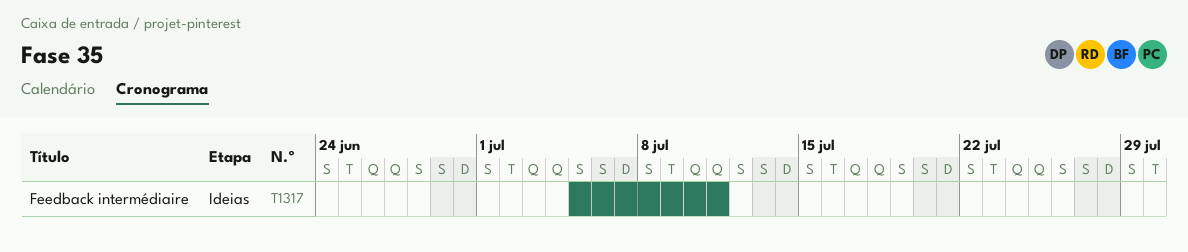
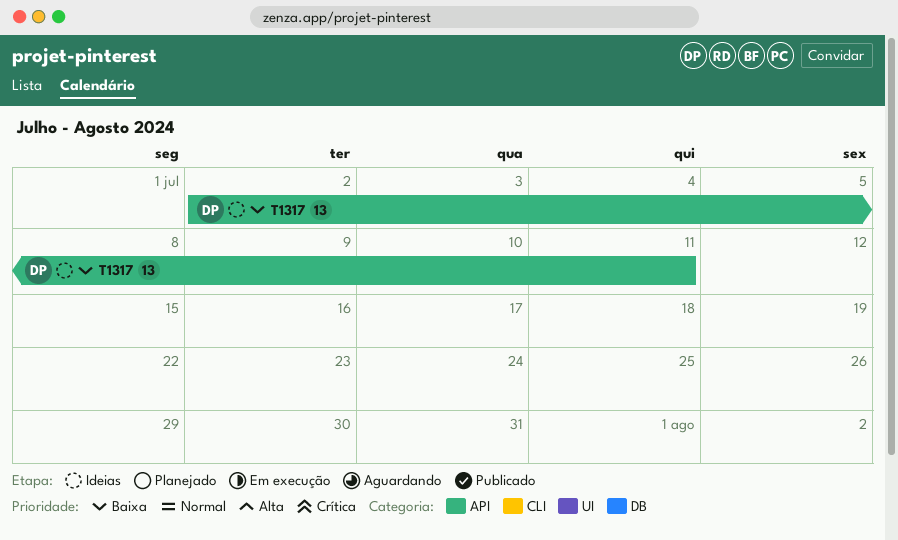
T1317, start: Jul 5 -> Jul 2

